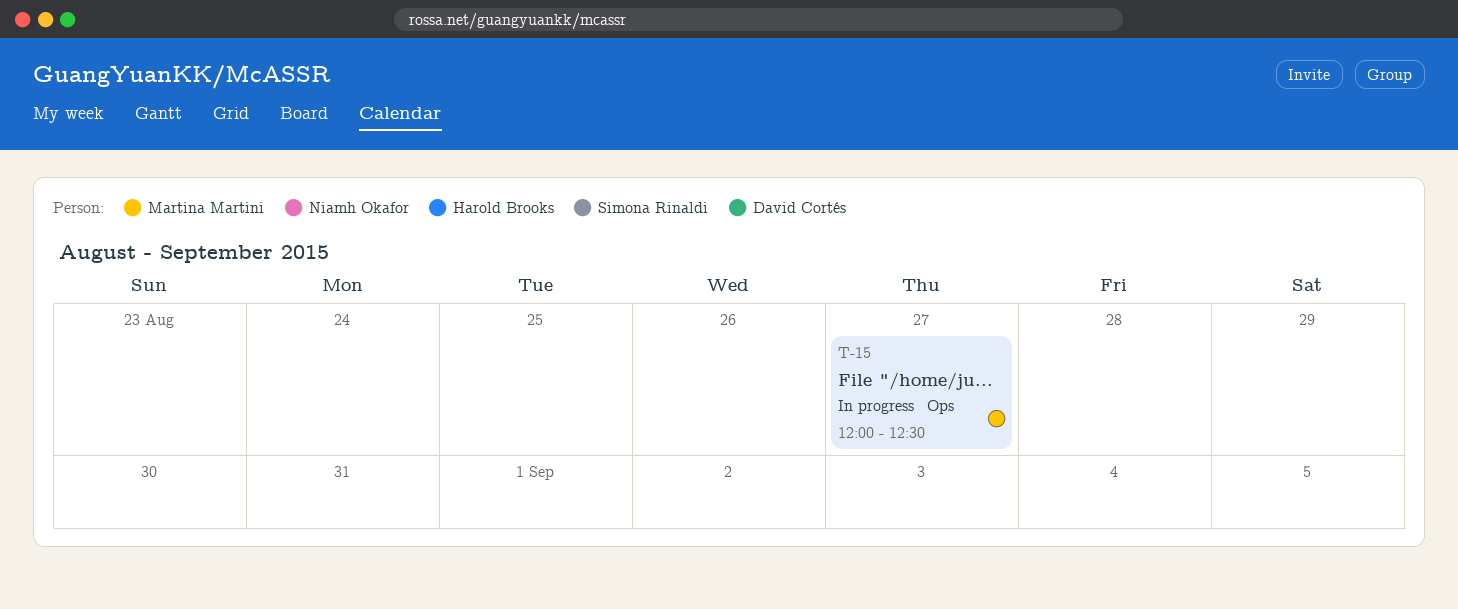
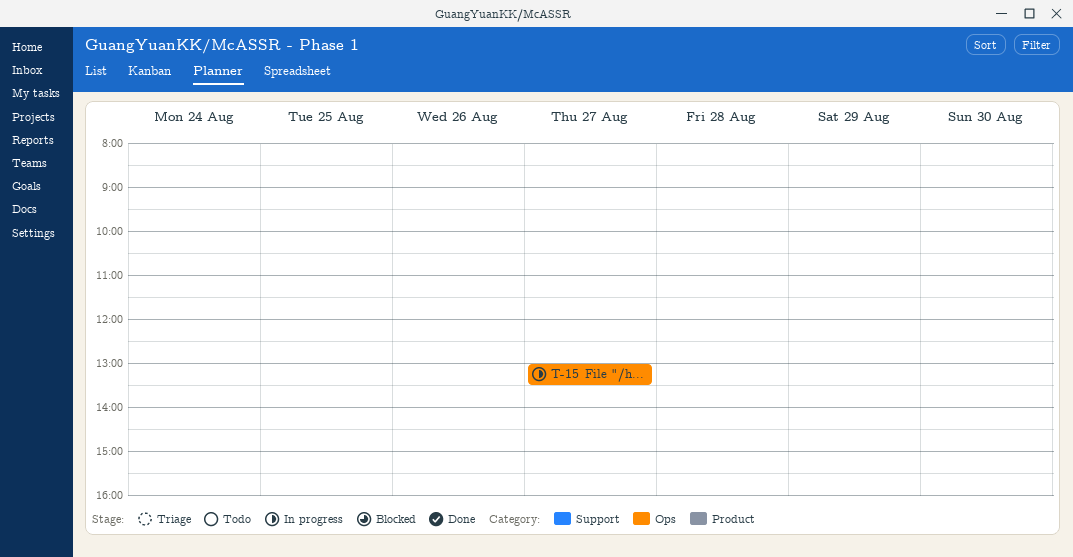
T-15, begins: 12:00 -> 13:00
T-15, ends: 12:30 -> 13:30

